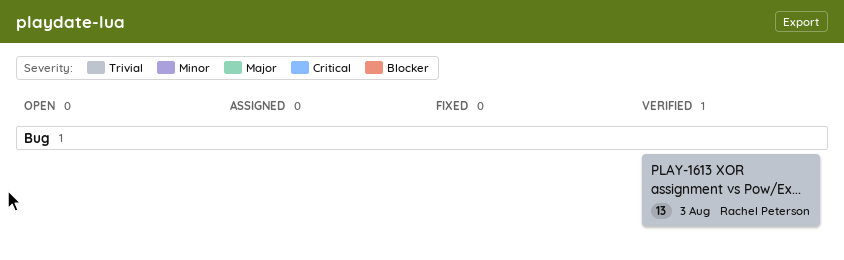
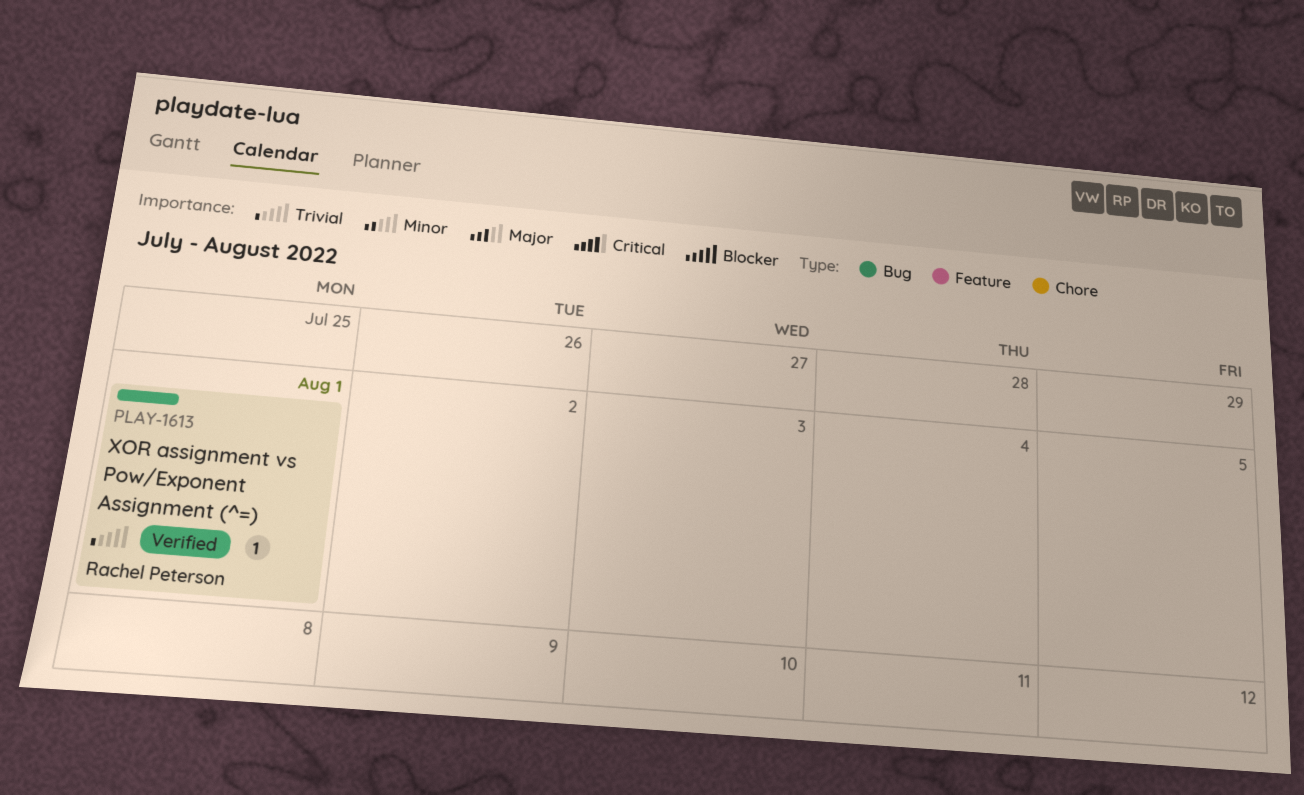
PLAY-1613, estimate: 13 -> 1
PLAY-1613, due: Aug 3 -> Aug 1

